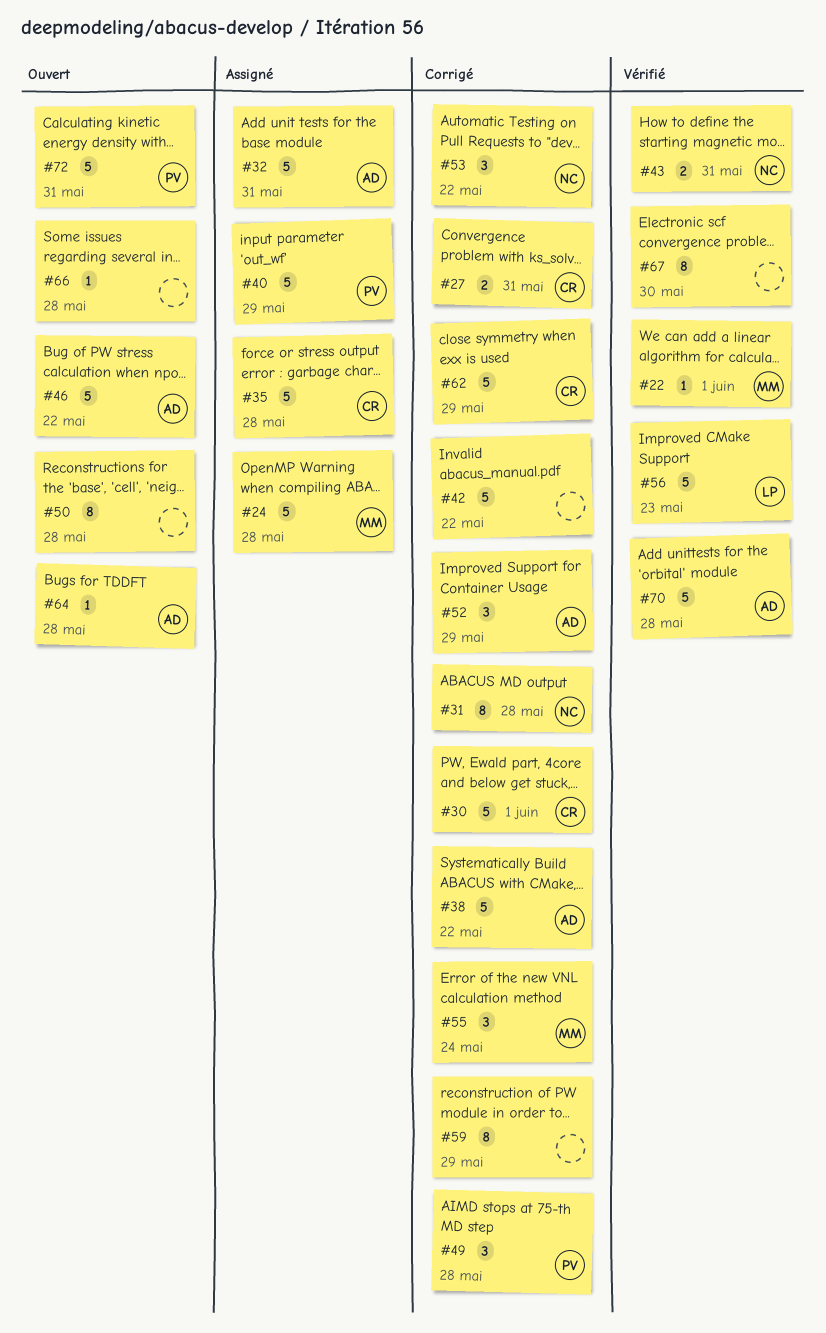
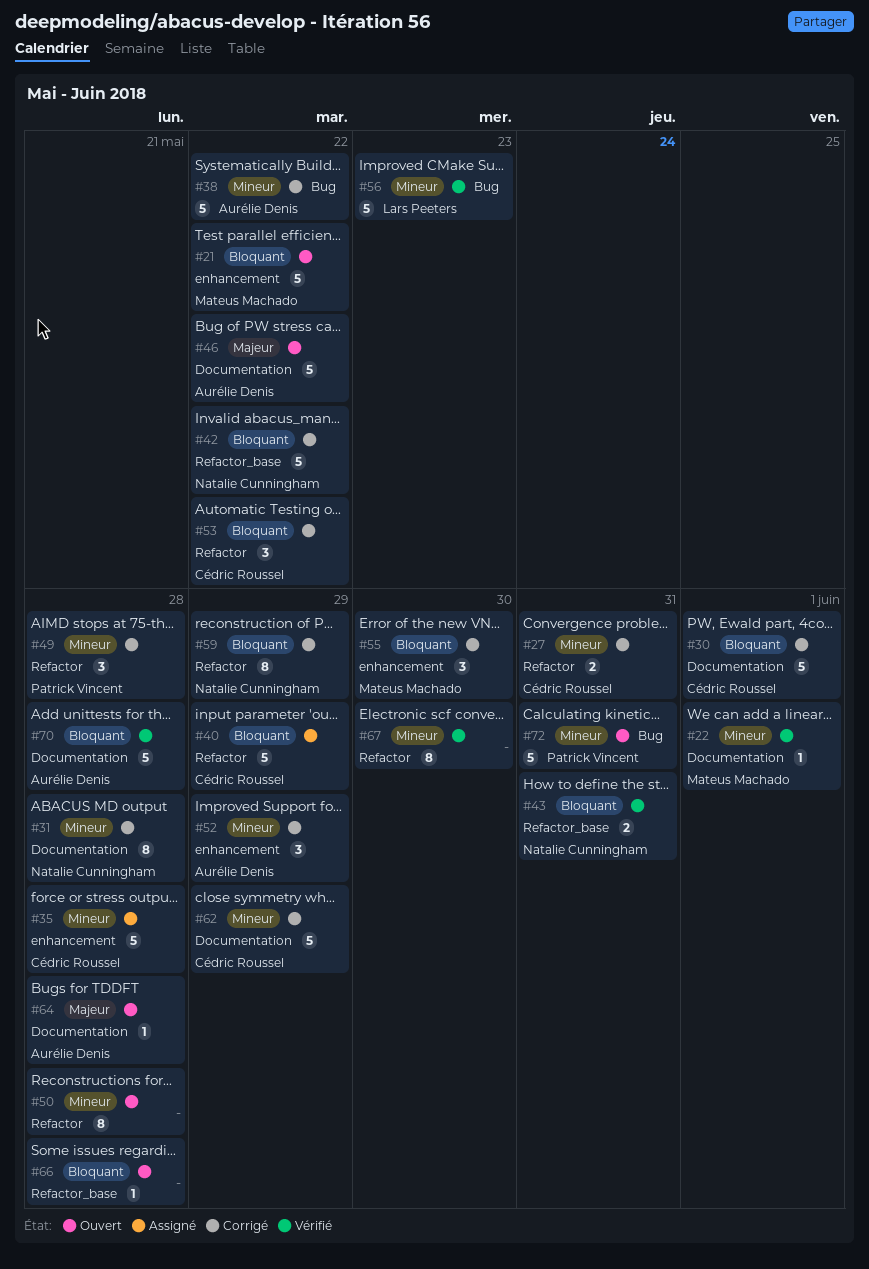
#21: none -> present
#24: present -> none
#32: present -> none
#40, owner: Patrick Vincent -> Cédric Roussel
#42, owner: none -> Natalie Cunningham
#53, owner: Natalie Cunningham -> Cédric Roussel
#55, due: May 24 -> May 30
#59, owner: none -> Natalie Cunningham

